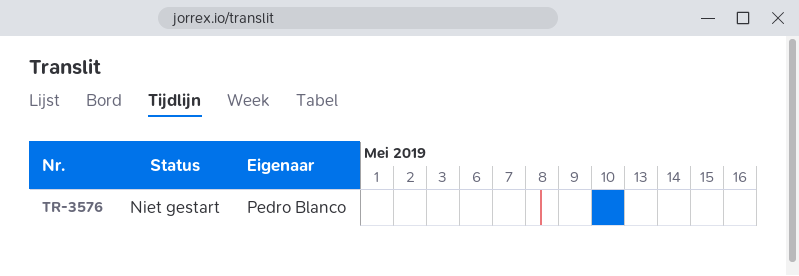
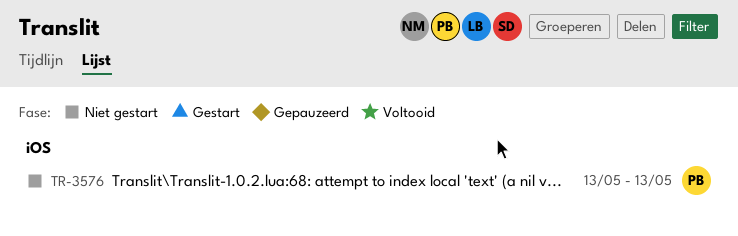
TR-3576, start: May 10 -> May 13
TR-3576, due: May 10 -> May 13

